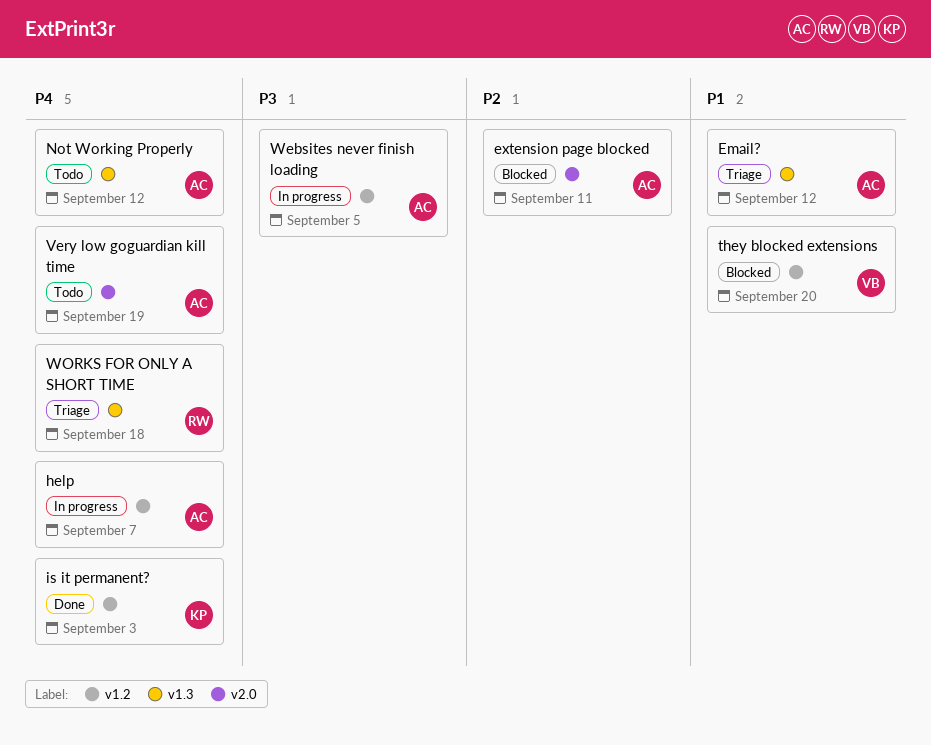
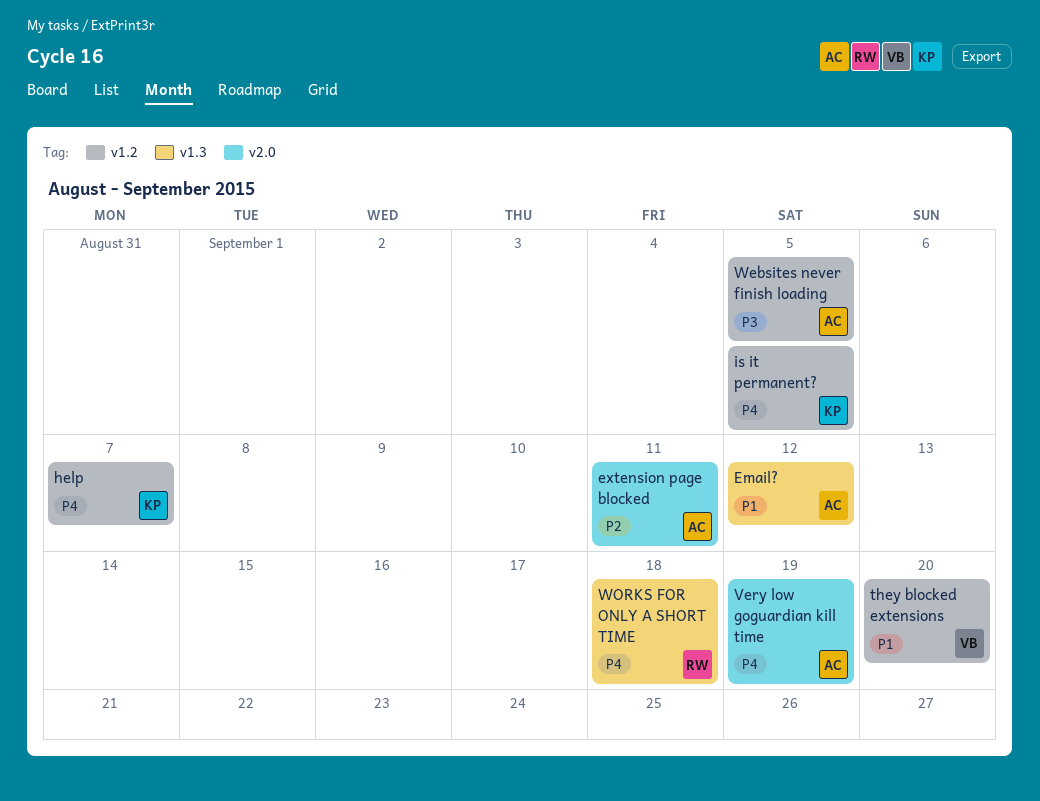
help, owner: AC -> KP
is it permanent?, due: Sep 3 -> Sep 5
Not Working Properly: present -> none

